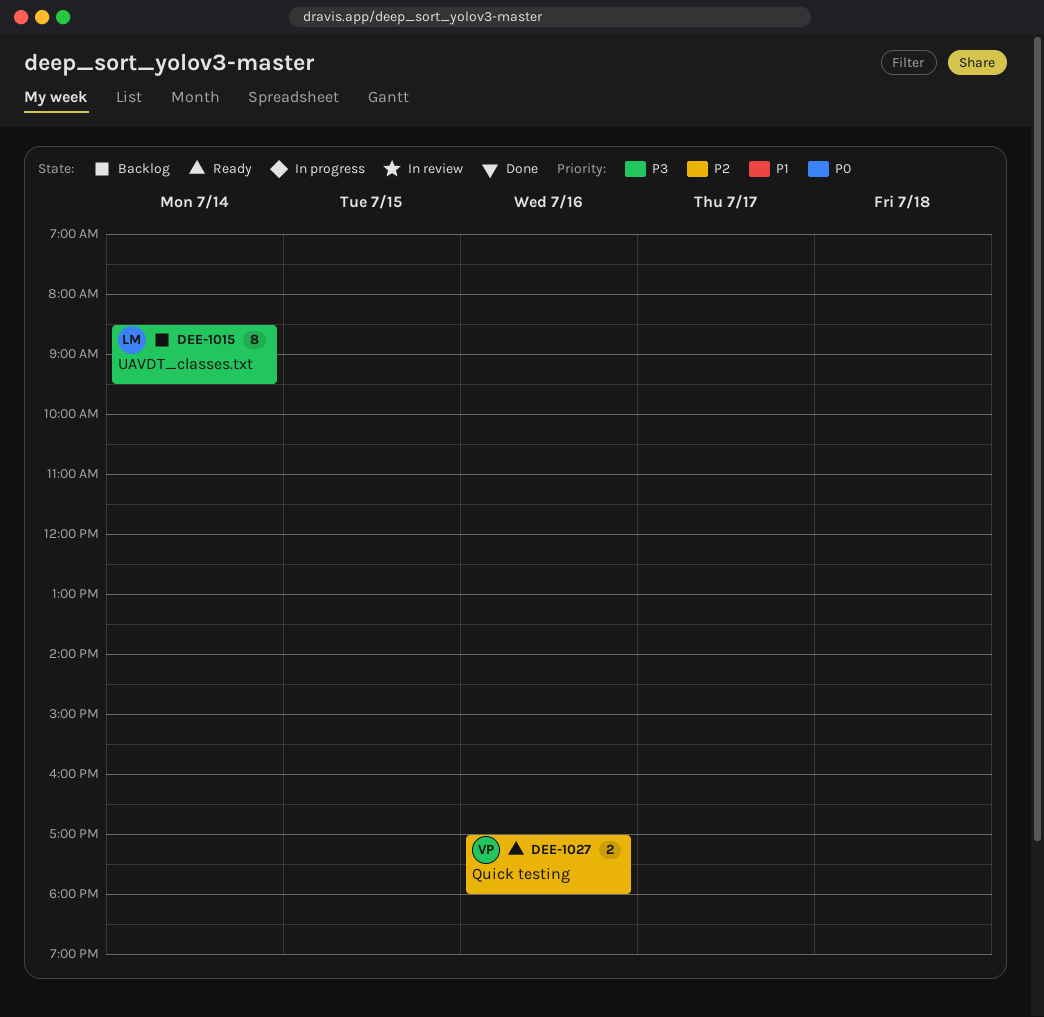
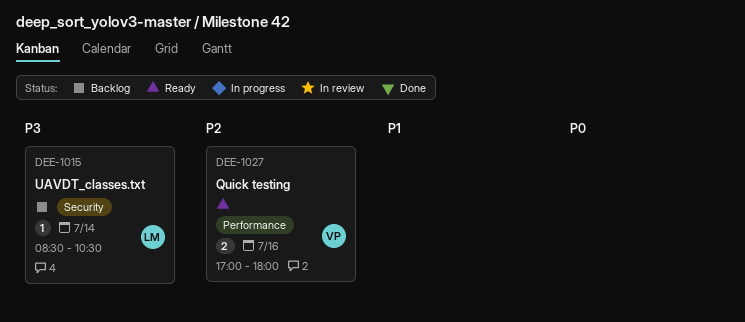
DEE-1015, estimate: 8 -> 1
DEE-1015, ends: 09:30 -> 10:30

